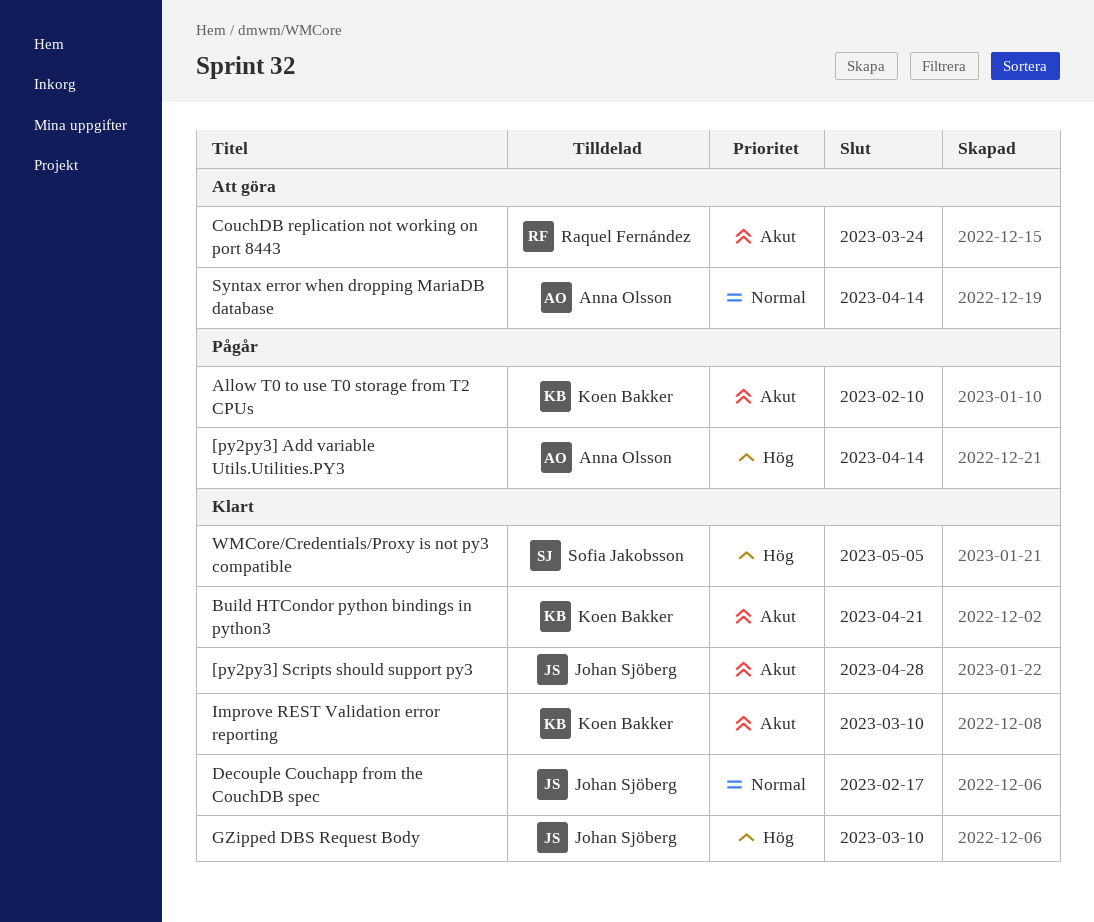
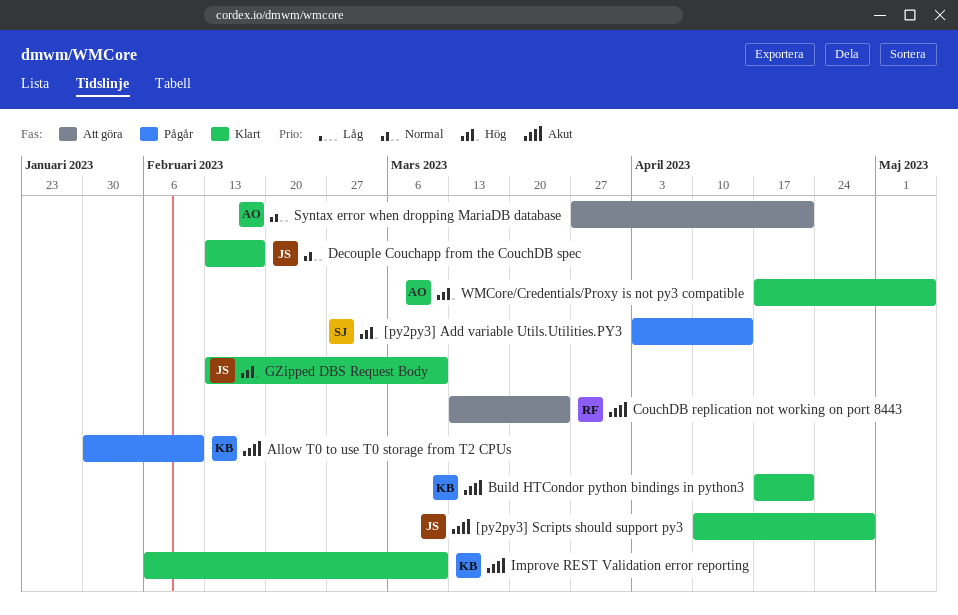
[py2py3] Add variable Utils.Utilities.PY3, owner: Anna Olsson -> Sofia Jakobsson
Syntax error when dropping MariaDB database, due: Apr 14 -> Apr 21
WMCore/Credentials/Proxy is not py3 compatible, owner: Sofia Jakobsson -> Anna Olsson

